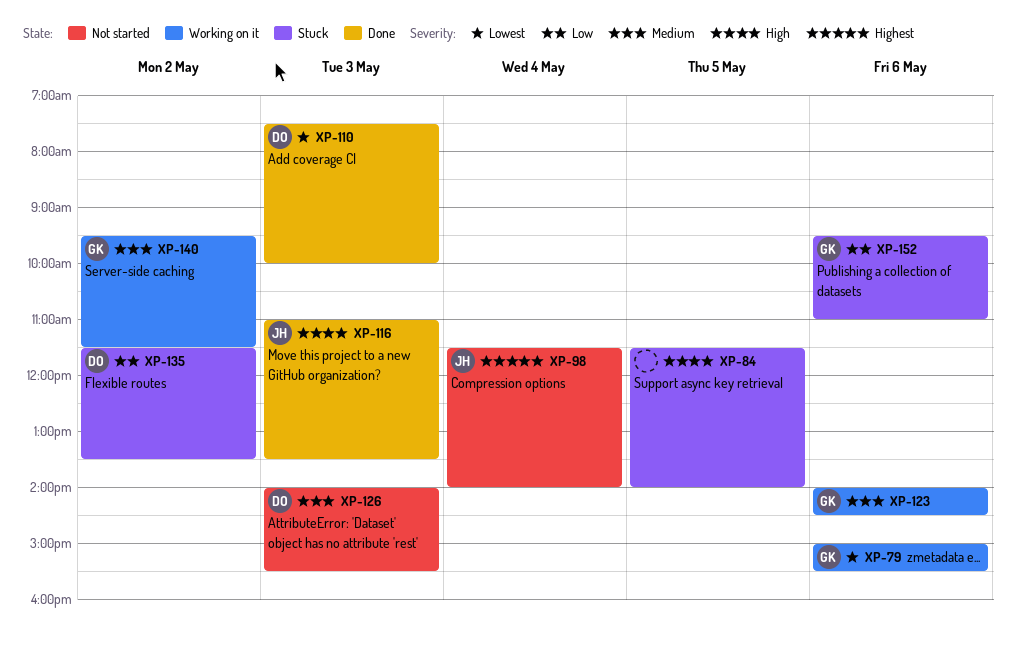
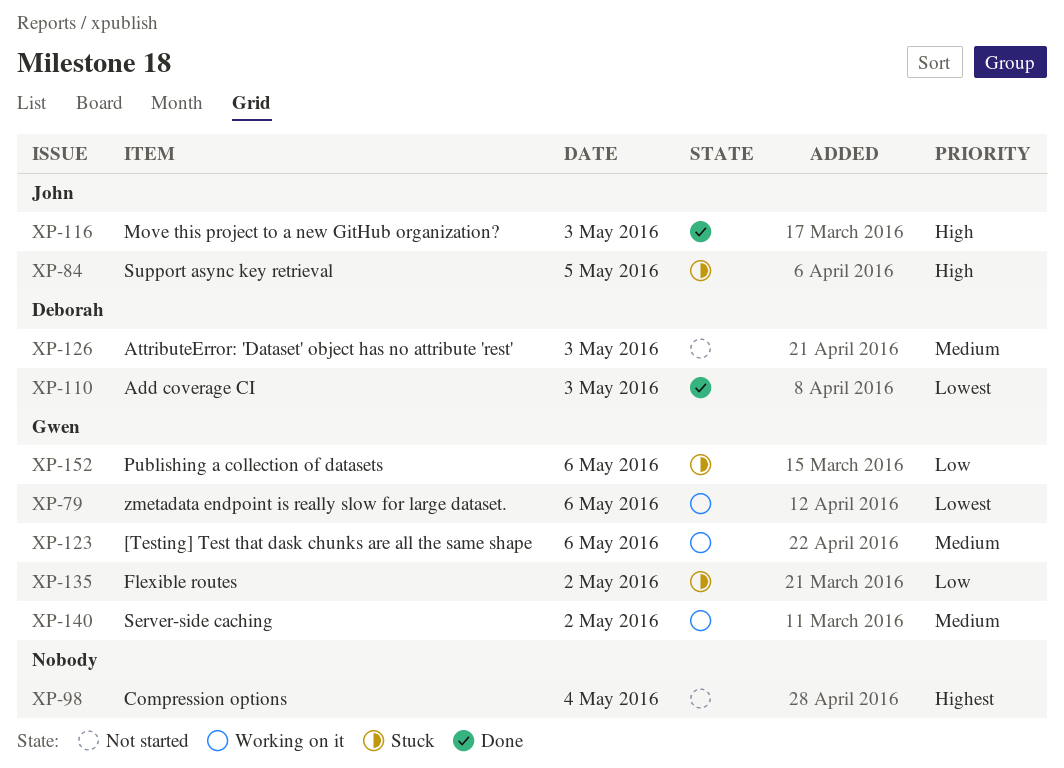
XP-84, owner: none -> John
XP-98, owner: John -> none
XP-135, owner: Deborah -> Gwen

